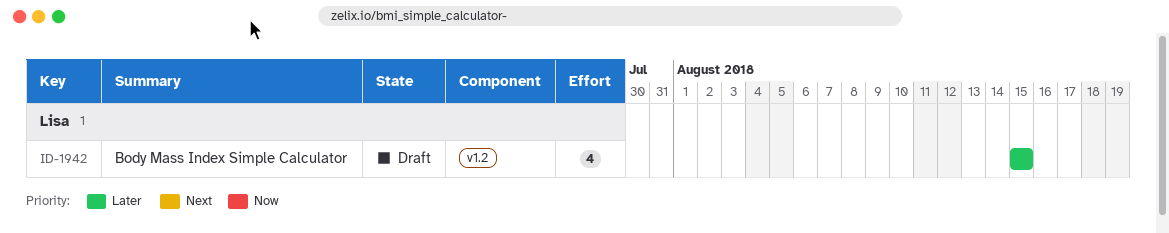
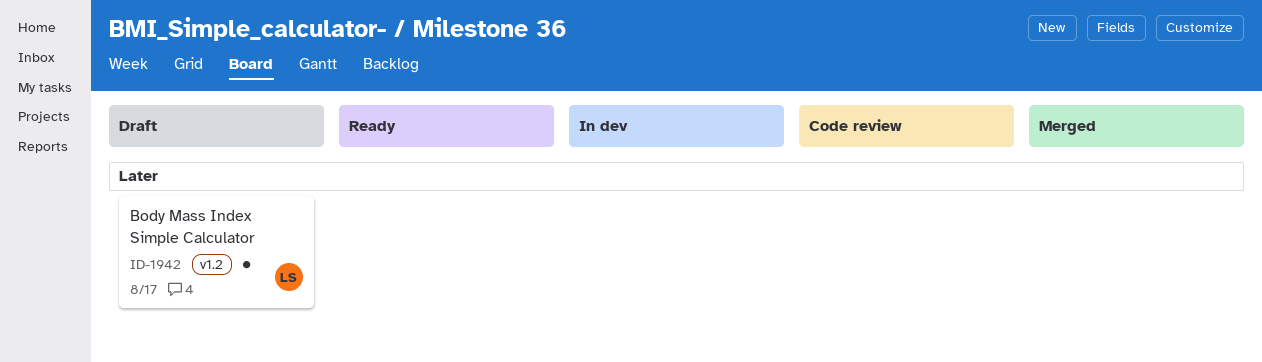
ID-1942, estimate: 4 -> 1
ID-1942, due: Aug 15 -> Aug 17

